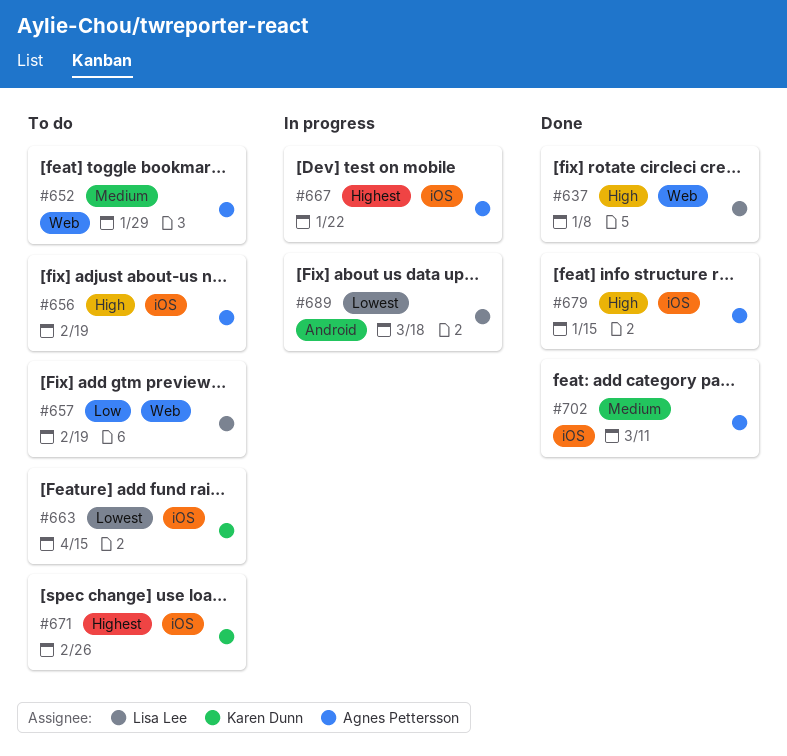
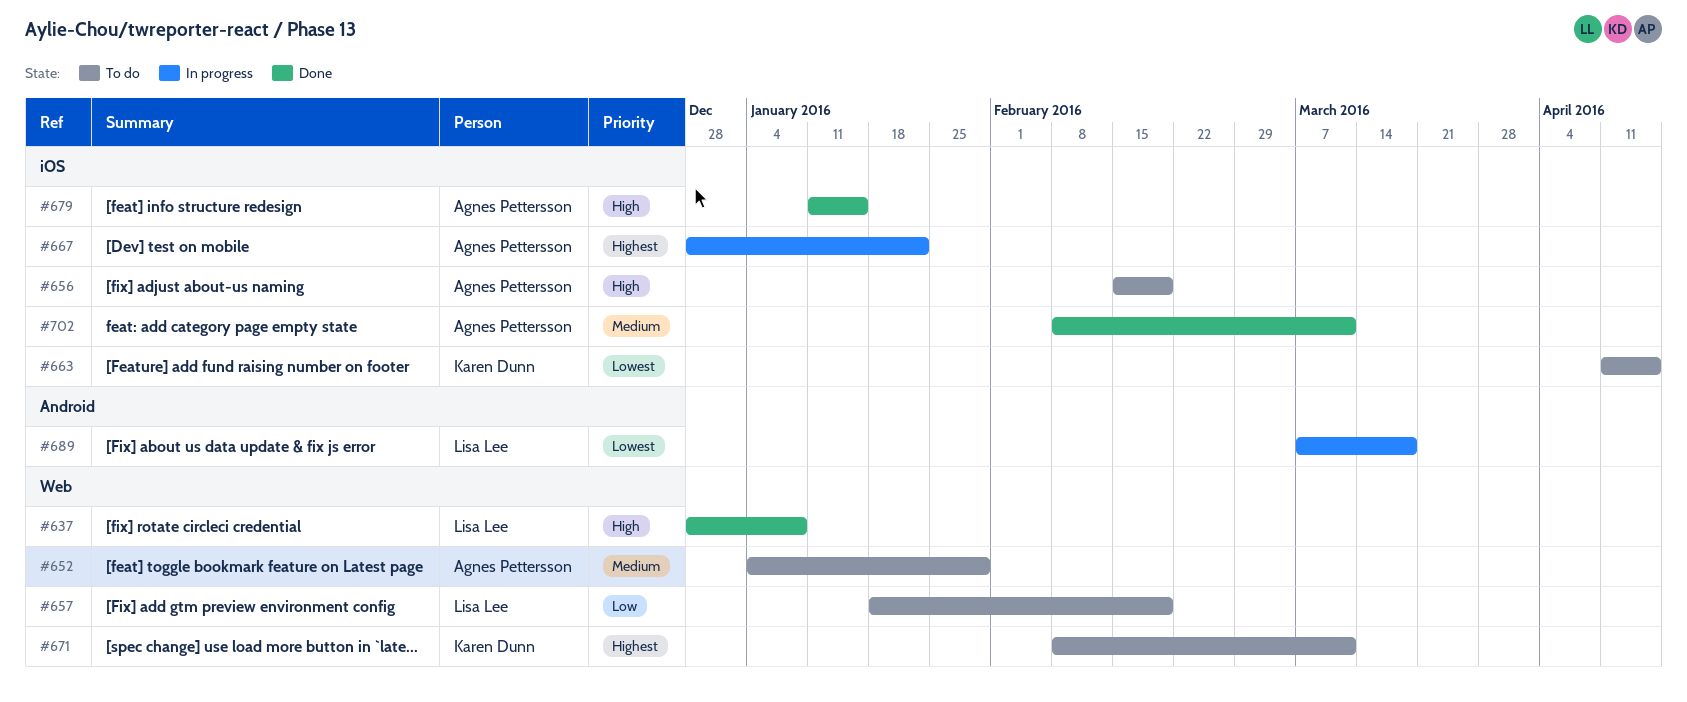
#671, label: iOS -> Web
#671, due: Feb 26 -> Mar 11

